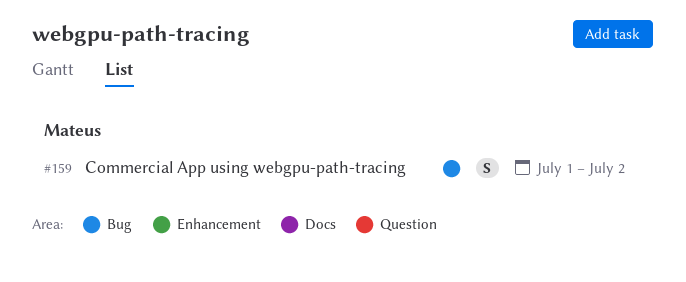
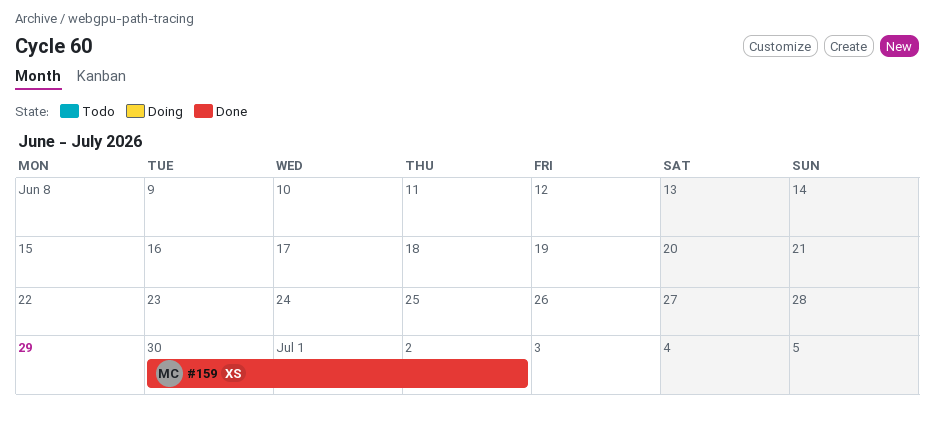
#159, estimate: S -> XS
#159, start: Jul 1 -> Jun 30

